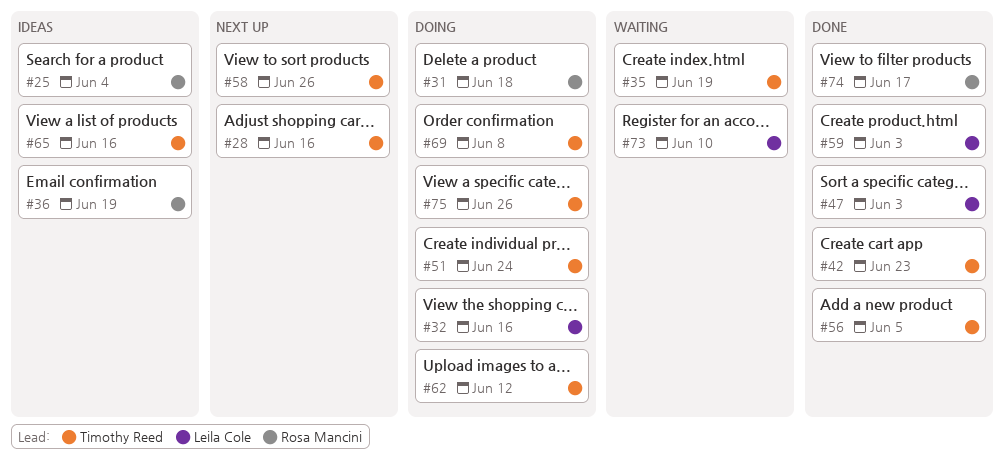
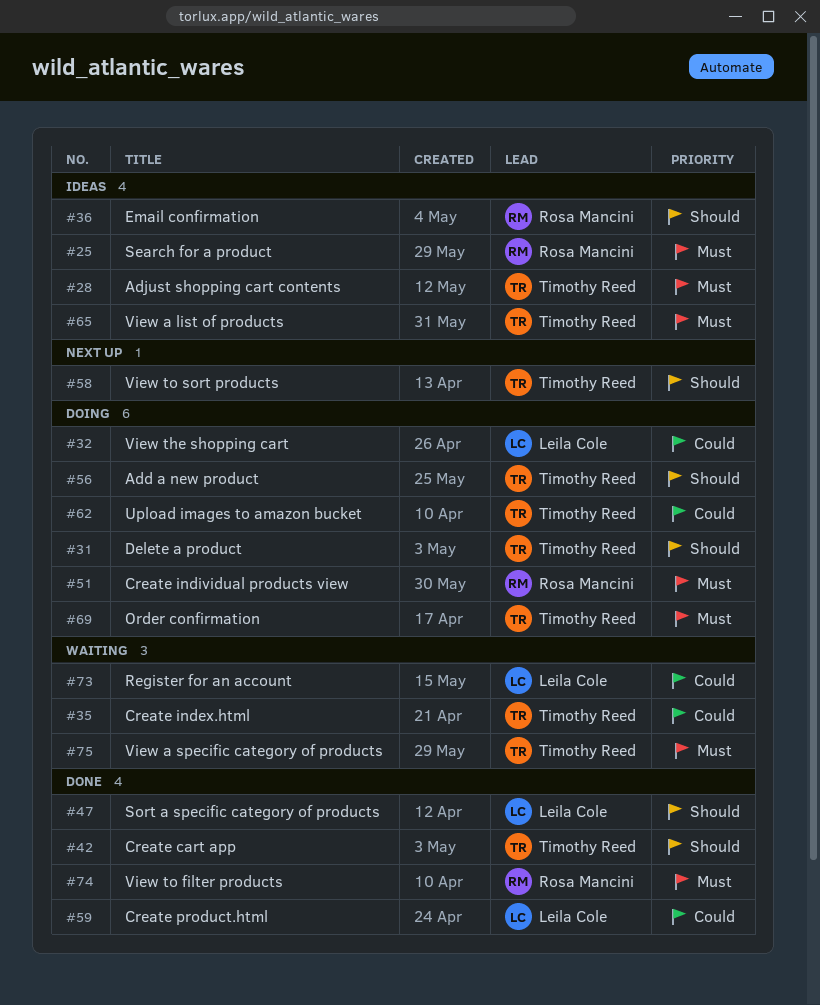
#28, status: Next up -> Ideas
#31, owner: Rosa Mancini -> Timothy Reed
#51, owner: Timothy Reed -> Rosa Mancini
#56, status: Done -> Doing
#75, status: Doing -> Waiting

